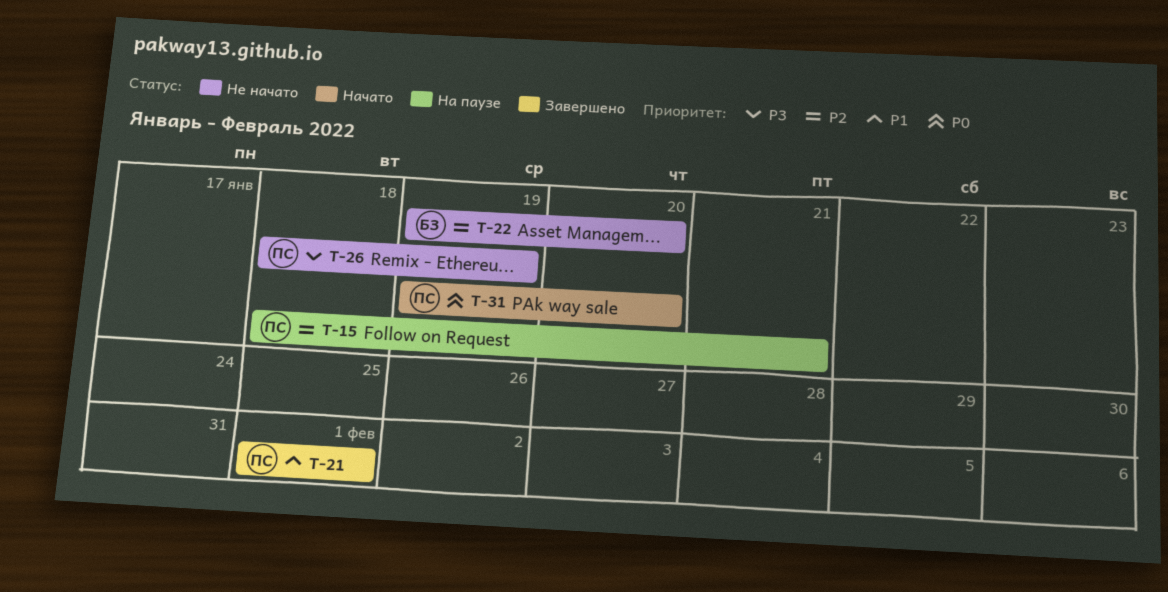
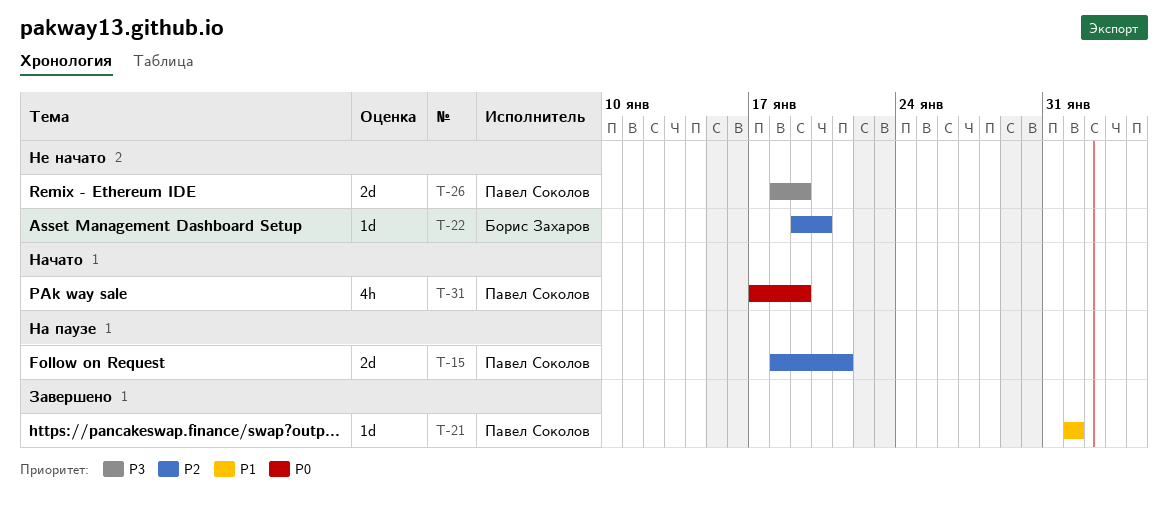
T-31, start: Jan 19 -> Jan 17
T-31, due: Jan 20 -> Jan 19

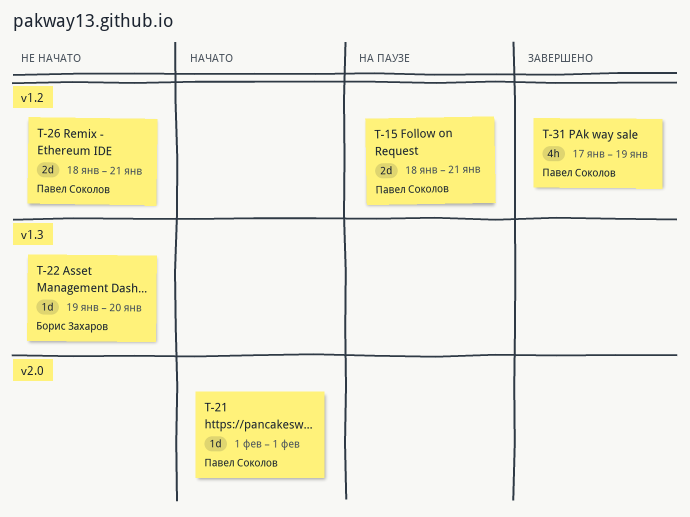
T-21, status: Завершено -> Начато
T-26, due: Jan 19 -> Jan 21
T-31, status: Начато -> Завершено

